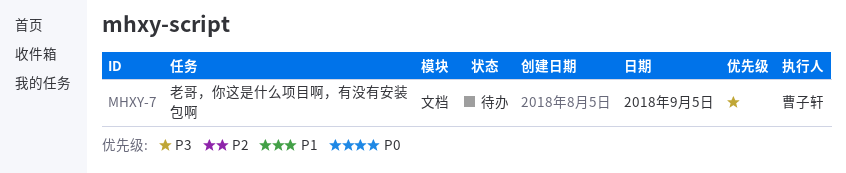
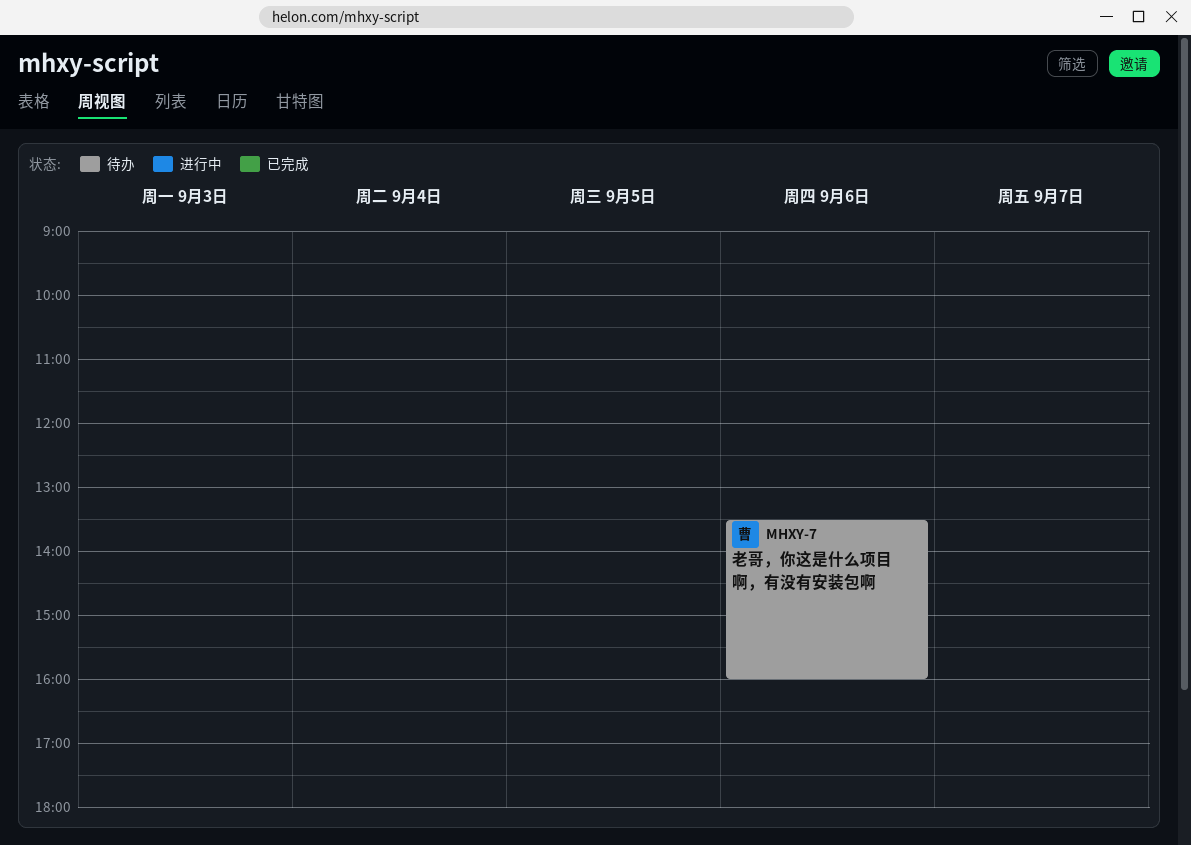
MHXY-7, day: Sep 5 -> Sep 6

